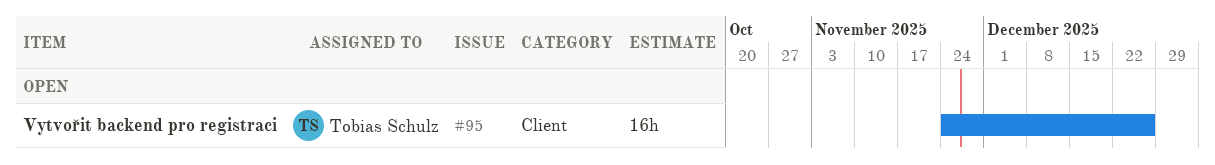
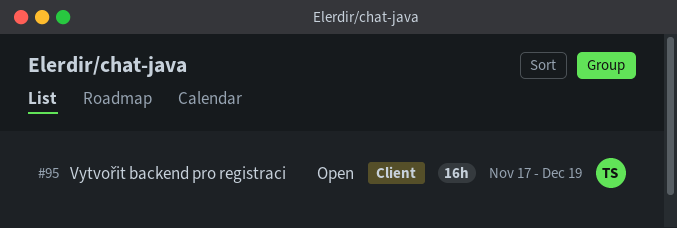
#95, start: Nov 24 -> Nov 17
#95, due: Dec 26 -> Dec 19

